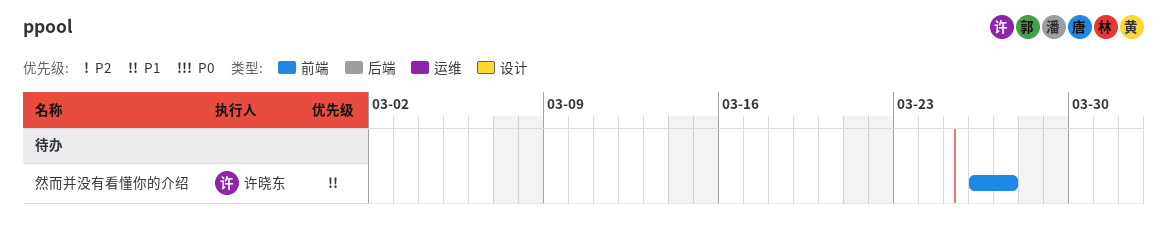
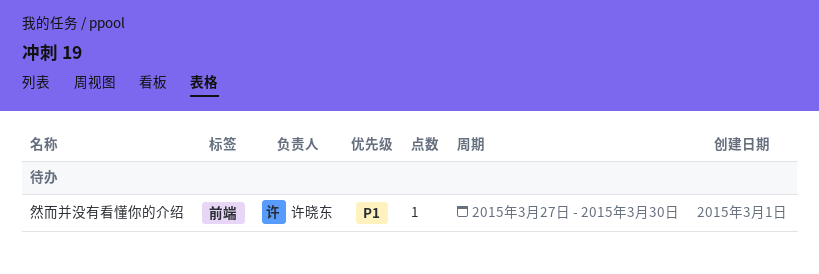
然而并没有看懂你的介绍, start: Mar 26 -> Mar 27
然而并没有看懂你的介绍, due: Mar 27 -> Mar 30

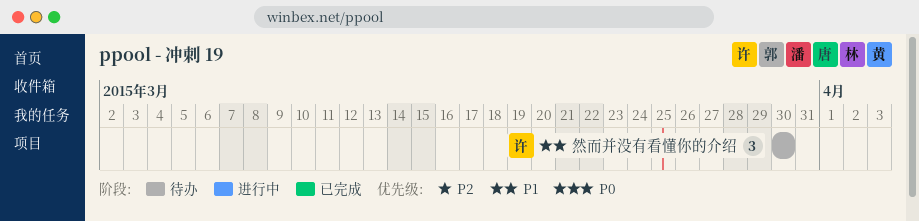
然而并没有看懂你的介绍, estimate: 1 -> 3
然而并没有看懂你的介绍, start: Mar 27 -> Mar 30

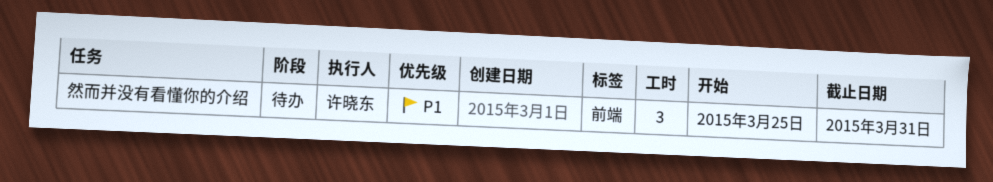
然而并没有看懂你的介绍, start: Mar 30 -> Mar 25
然而并没有看懂你的介绍, due: Mar 30 -> Mar 31

